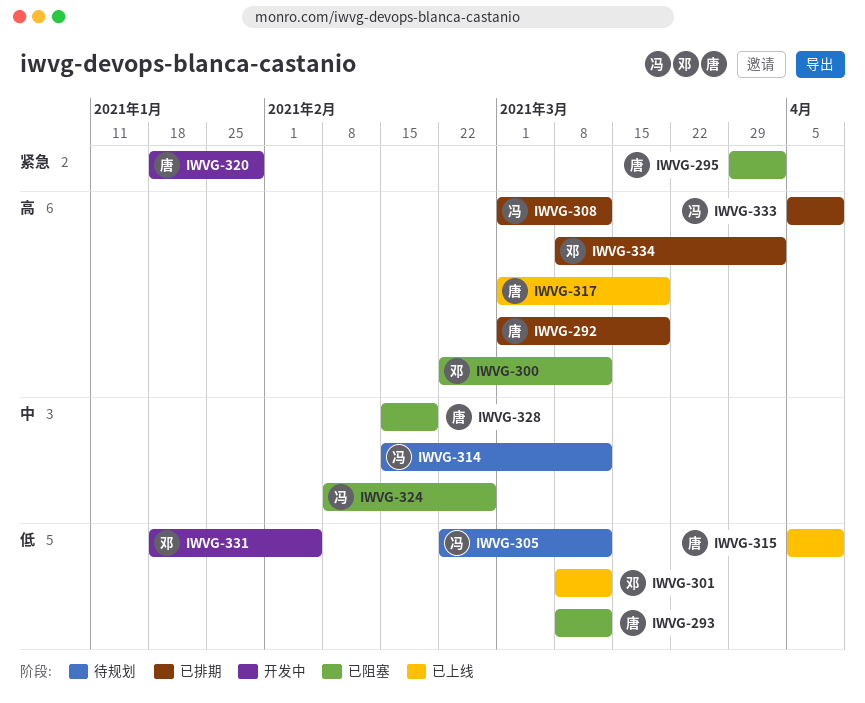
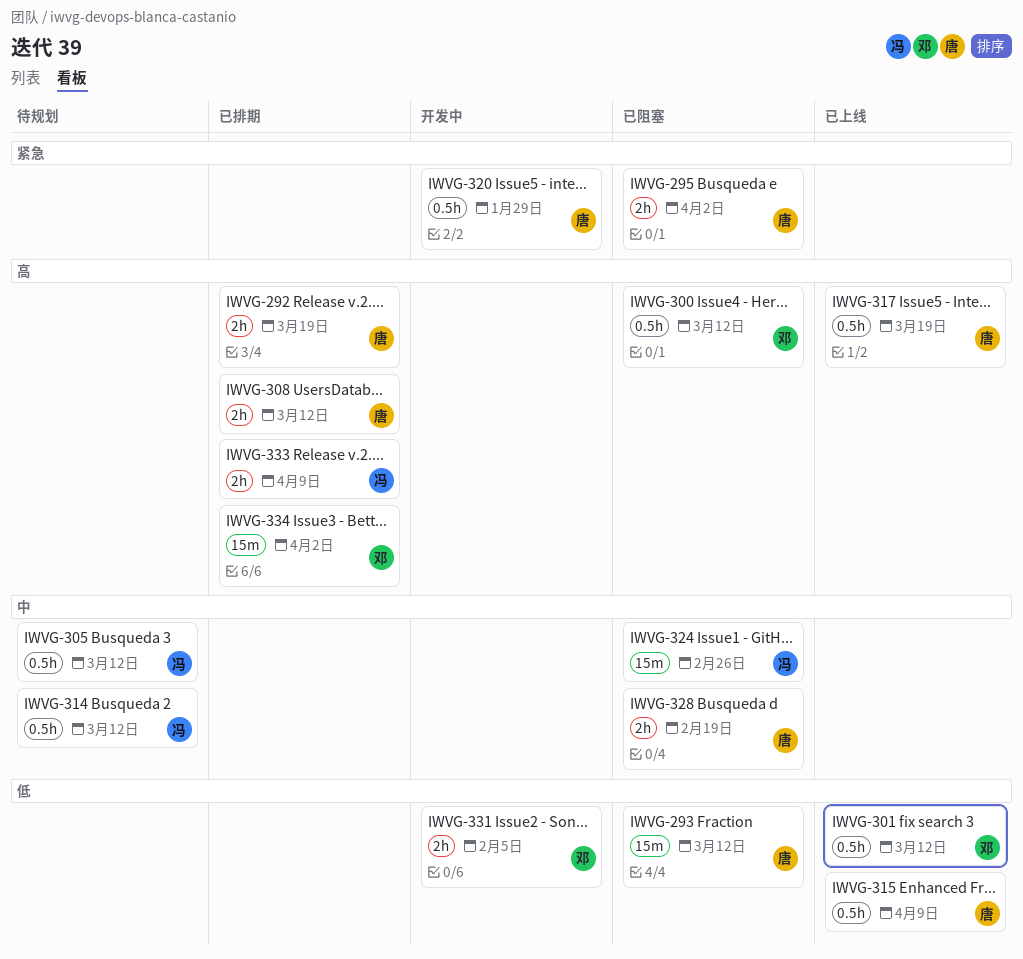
IWVG-305, priority: 低 -> 中
IWVG-308, owner: 冯 -> 唐

